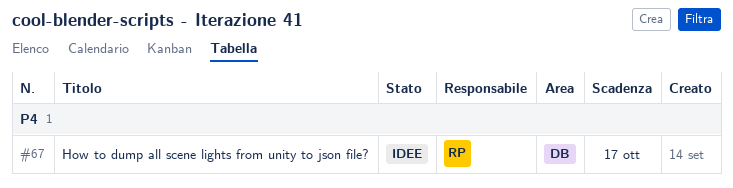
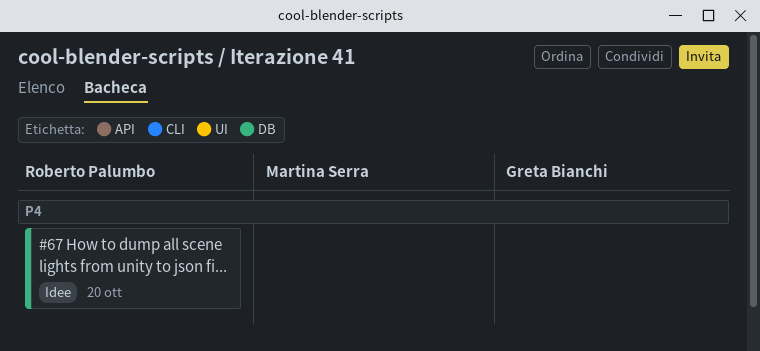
#67, due: Oct 17 -> Oct 20

